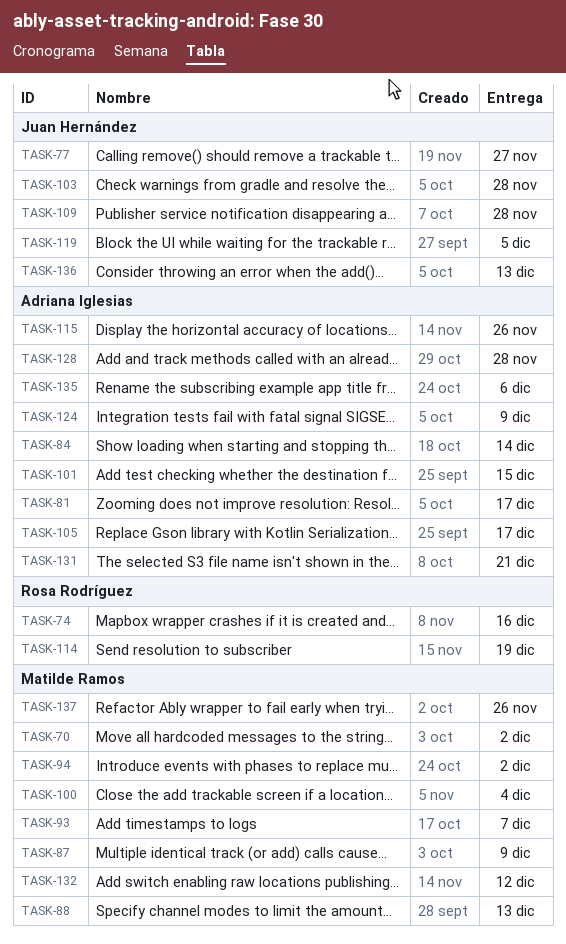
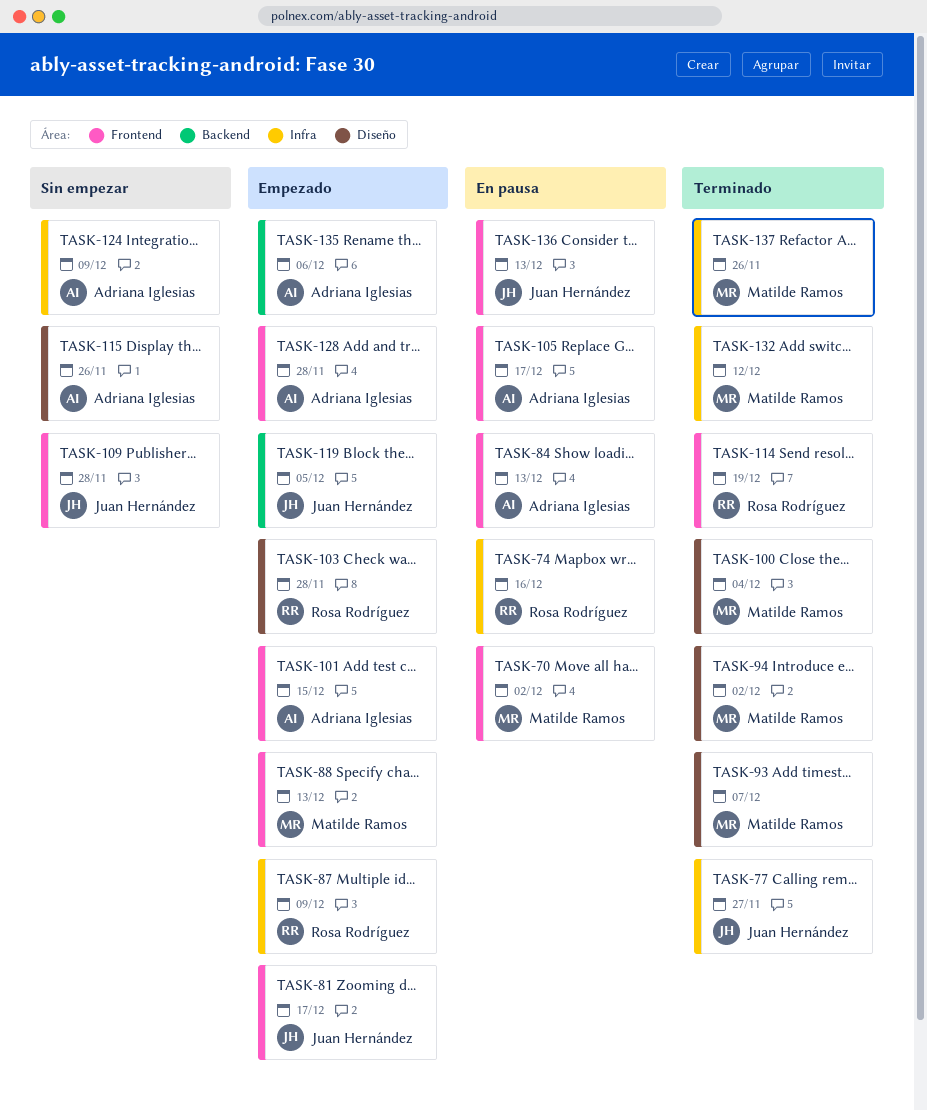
TASK-81, owner: Adriana Iglesias -> Juan Hernández
TASK-84, due: Dec 14 -> Dec 13
TASK-87, owner: Matilde Ramos -> Rosa Rodríguez
TASK-103, owner: Juan Hernández -> Rosa Rodríguez
TASK-131: present -> none

